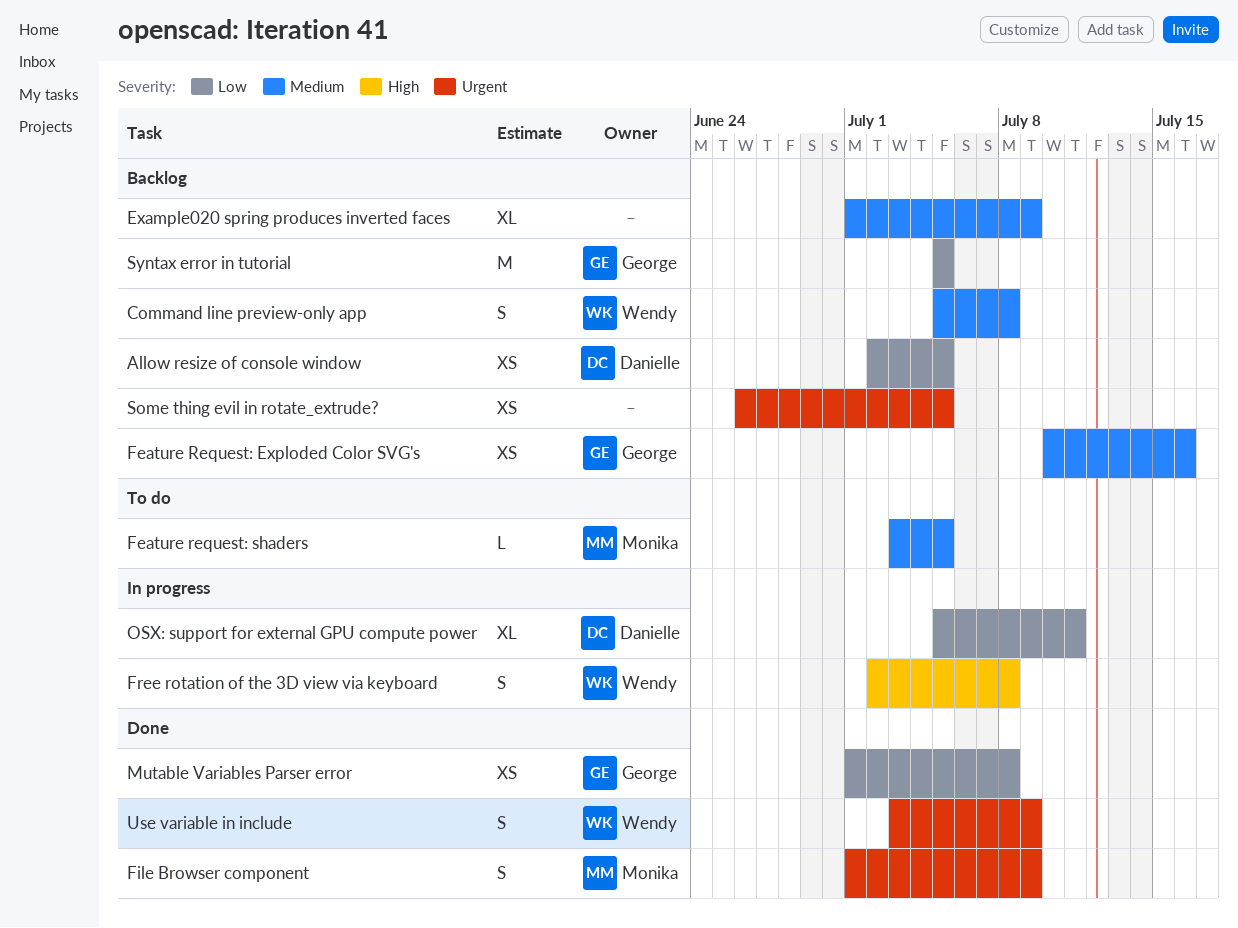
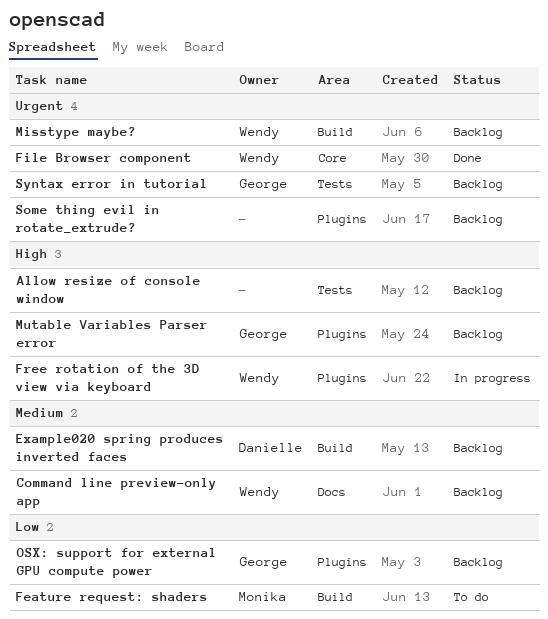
Allow resize of console window, owner: Danielle -> none
Allow resize of console window, priority: Low -> High
Example020 spring produces inverted faces, owner: none -> Danielle
Feature Request: Exploded Color SVG's: present -> none
Feature request: shaders, priority: Medium -> Low
File Browser component, owner: Monika -> Wendy
Misstype maybe?: none -> present
Mutable Variables Parser error, status: Done -> Backlog
Mutable Variables Parser error, priority: Low -> High
OSX: support for external GPU compute power, status: In progress -> Backlog
OSX: support for external GPU compute power, owner: Danielle -> George
Syntax error in tutorial, priority: Low -> Urgent
Use variable in include: present -> none

